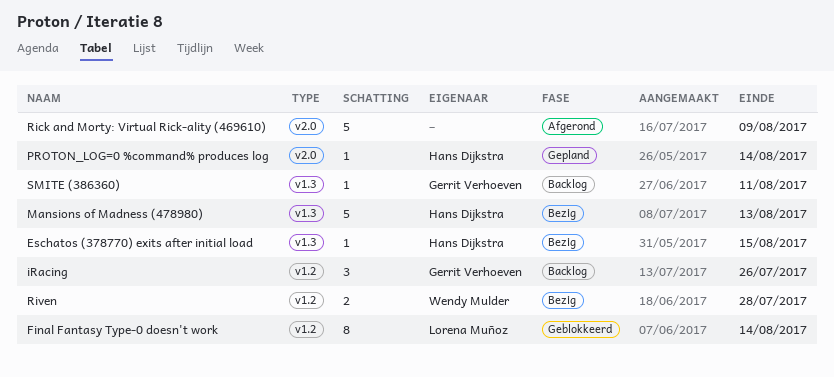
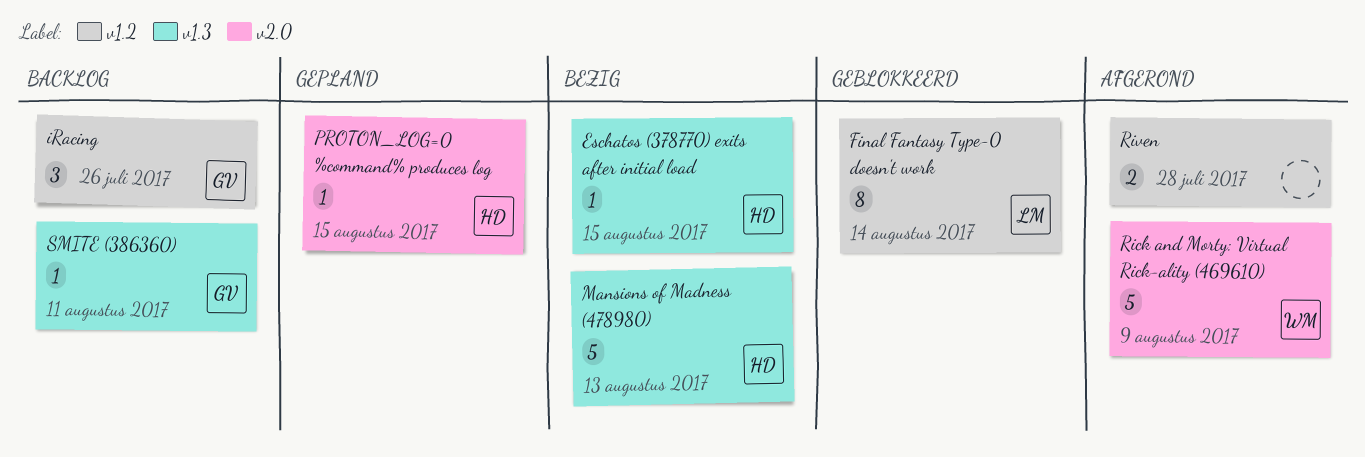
PROTON_LOG=0 %command% produces log, due: Aug 14 -> Aug 15
Rick and Morty: Virtual Rick-ality (469610), owner: none -> Wendy Mulder
Riven, status: Bezig -> Afgerond
Riven, owner: Wendy Mulder -> none

